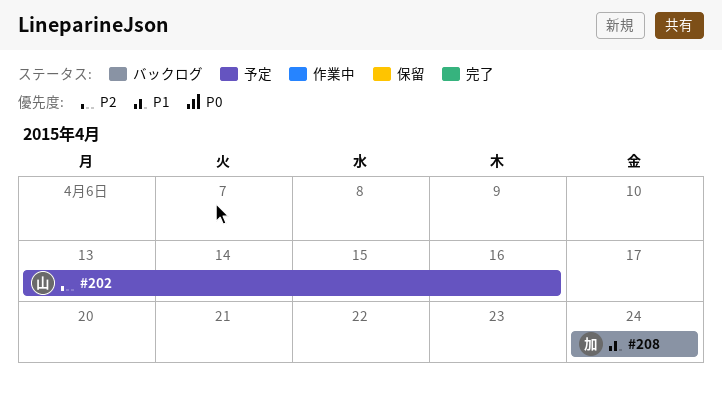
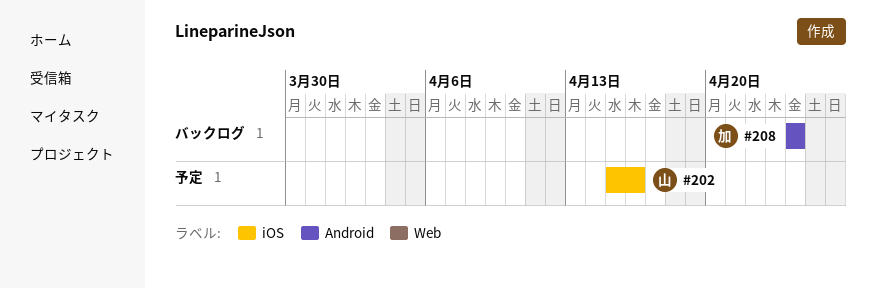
#202, start: Apr 13 -> Apr 15

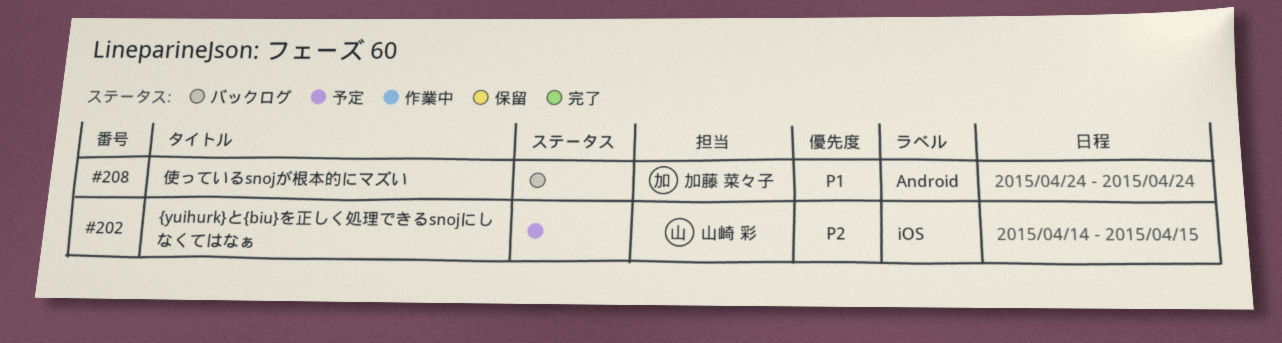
#202, start: Apr 15 -> Apr 14
#202, due: Apr 16 -> Apr 15

